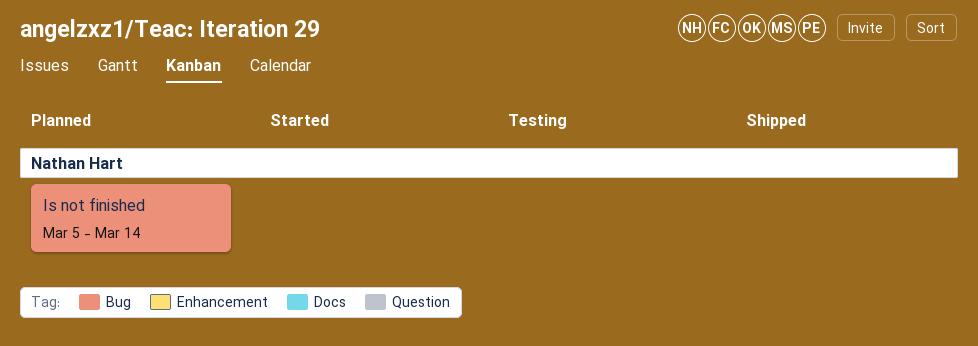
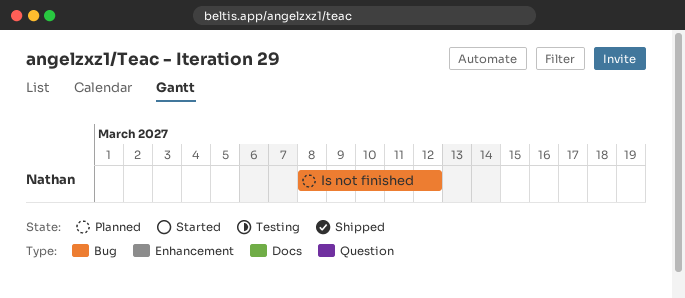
Is not finished, start: Mar 5 -> Mar 8
Is not finished, due: Mar 14 -> Mar 12

